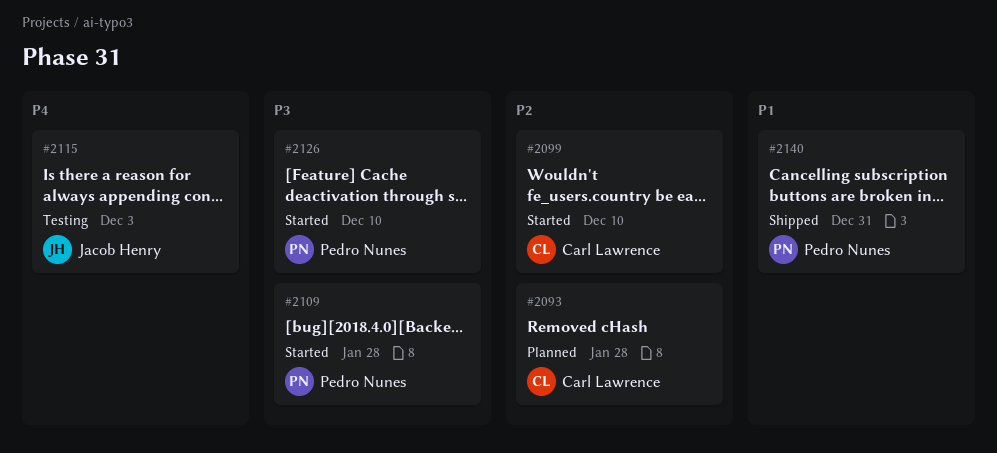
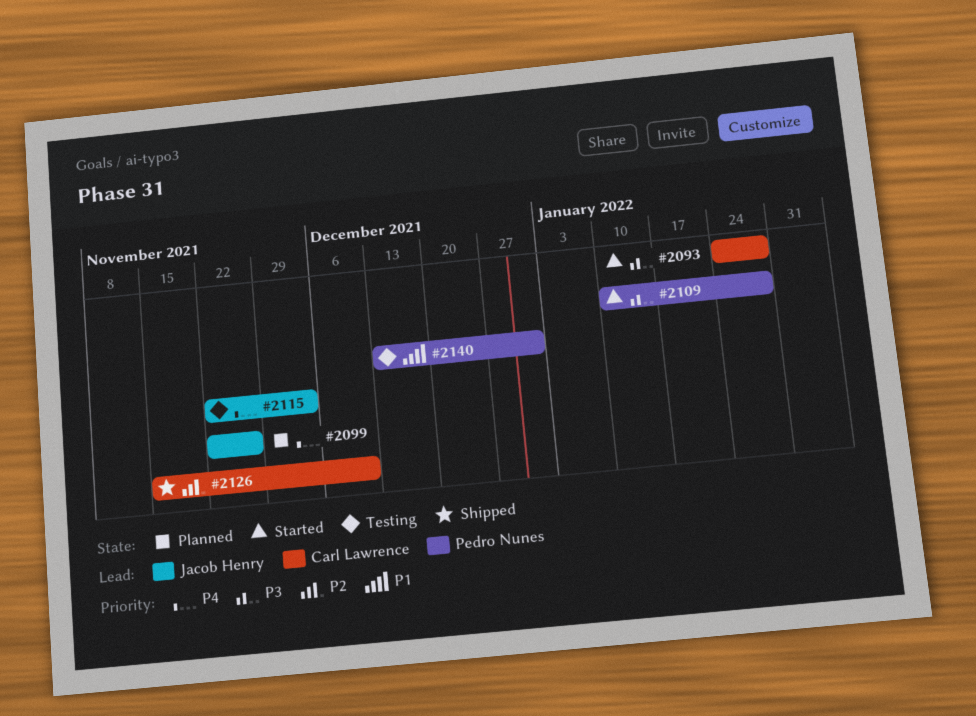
#2093, status: Planned -> Started
#2093, priority: P2 -> P3
#2099, status: Started -> Planned
#2099, owner: Carl Lawrence -> Jacob Henry
#2099, priority: P2 -> P4
#2099, due: Dec 10 -> Nov 26
#2126, status: Started -> Shipped
#2126, owner: Pedro Nunes -> Carl Lawrence
#2126, priority: P3 -> P2
#2140, status: Shipped -> Testing

